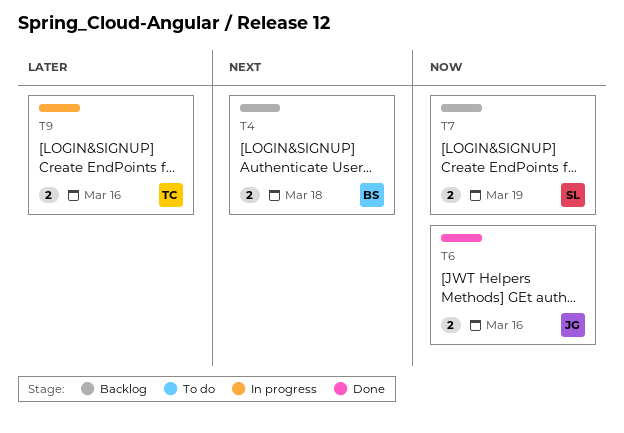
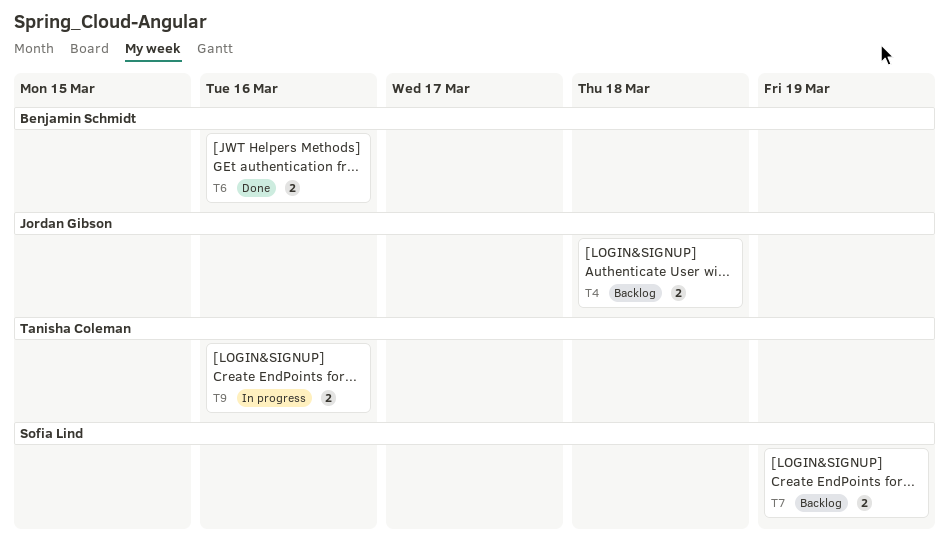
T4, owner: Benjamin Schmidt -> Jordan Gibson
T6, owner: Jordan Gibson -> Benjamin Schmidt

